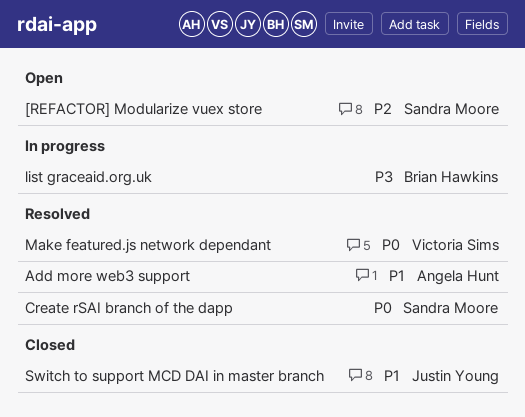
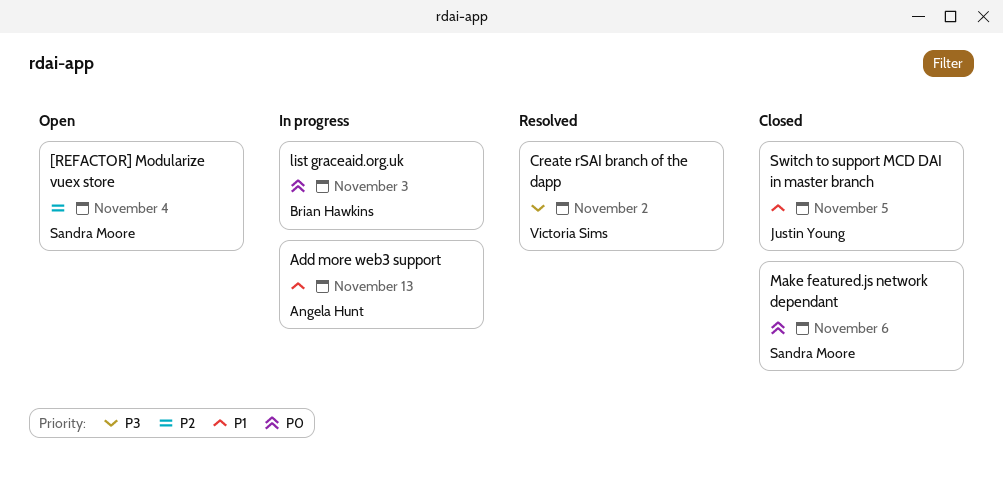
Add more web3 support, status: Resolved -> In progress
Create rSAI branch of the dapp, owner: Sandra Moore -> Victoria Sims
Create rSAI branch of the dapp, priority: P0 -> P3
list graceaid.org.uk, priority: P3 -> P0
Make featured.js network dependant, status: Resolved -> Closed
Make featured.js network dependant, owner: Victoria Sims -> Sandra Moore

